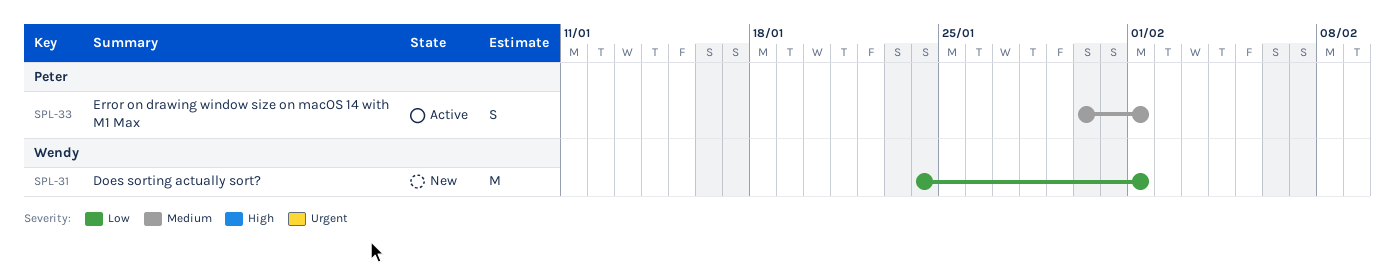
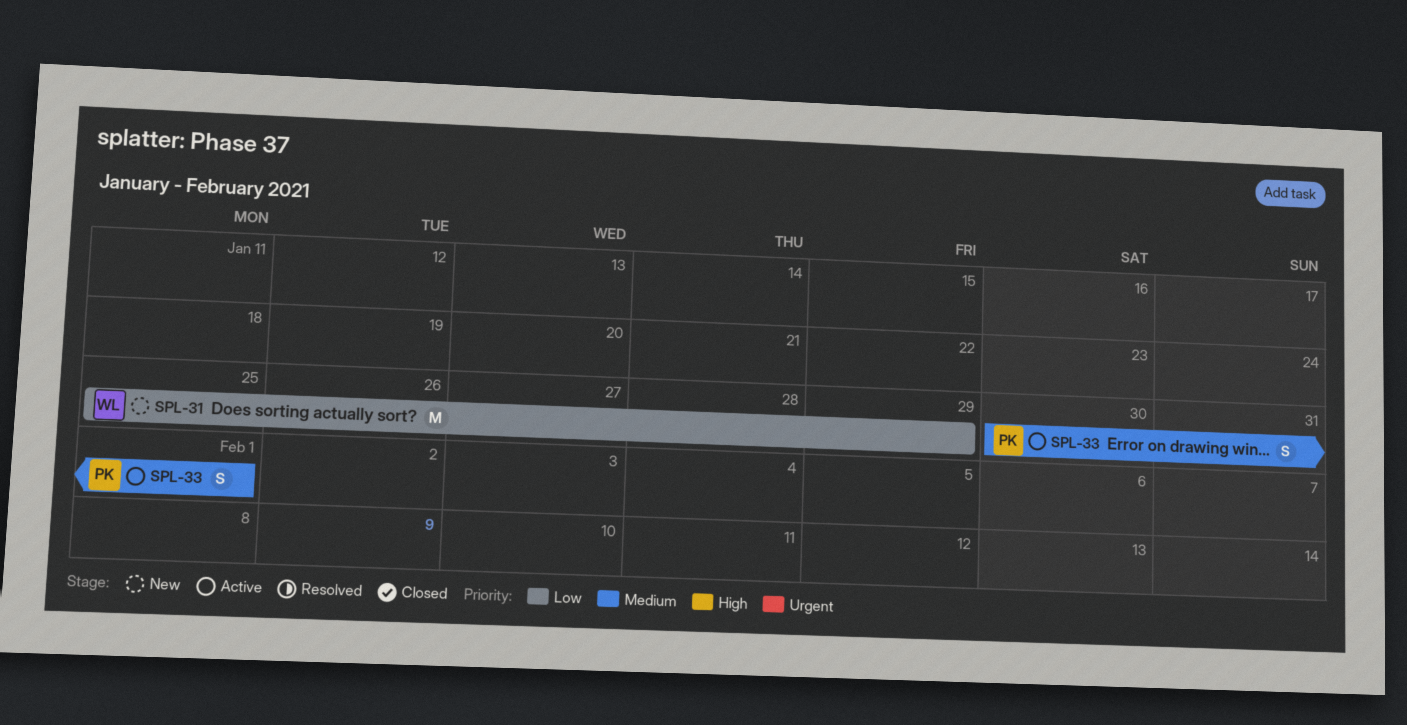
SPL-31, start: Jan 24 -> Jan 25
SPL-31, due: Feb 1 -> Jan 29

